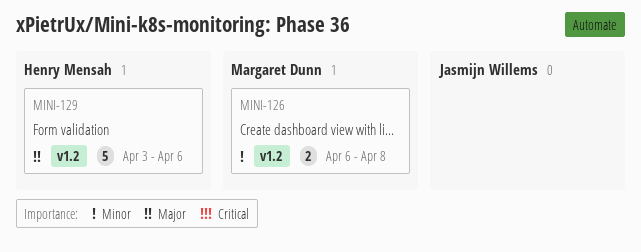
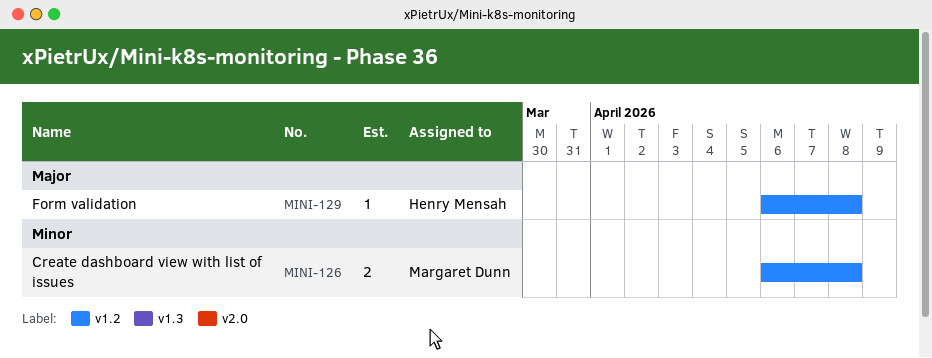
MINI-129, estimate: 5 -> 1
MINI-129, start: Apr 3 -> Apr 6
MINI-129, due: Apr 6 -> Apr 8

